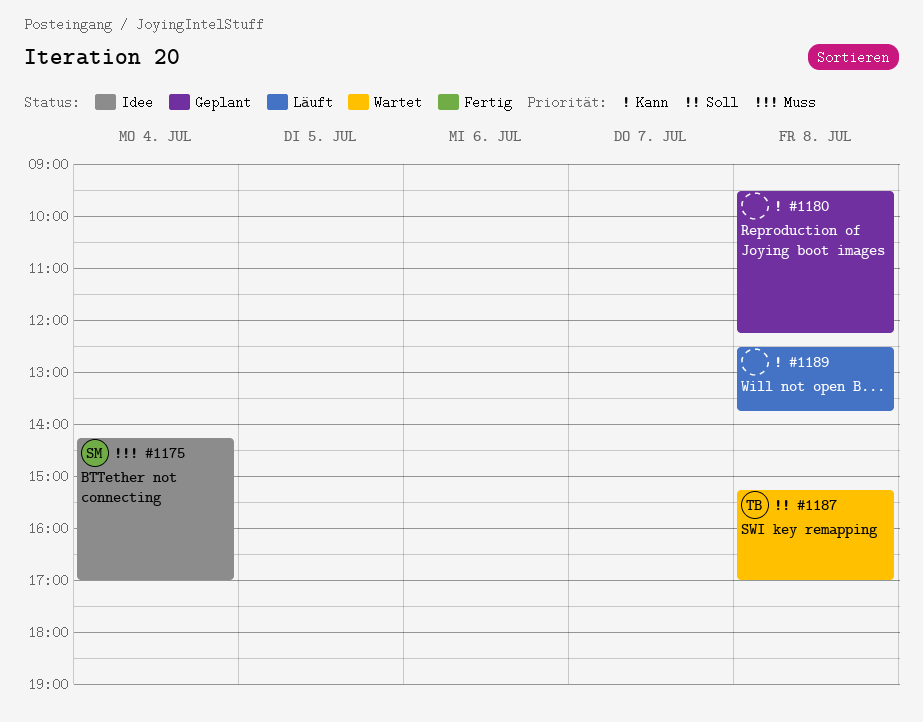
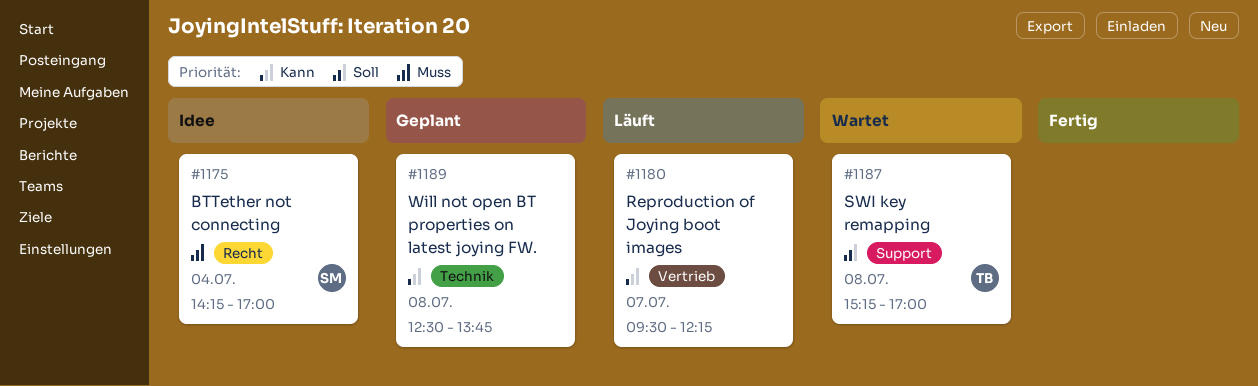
#1180, status: Geplant -> Läuft
#1180, day: Jul 8 -> Jul 7
#1189, status: Läuft -> Geplant

